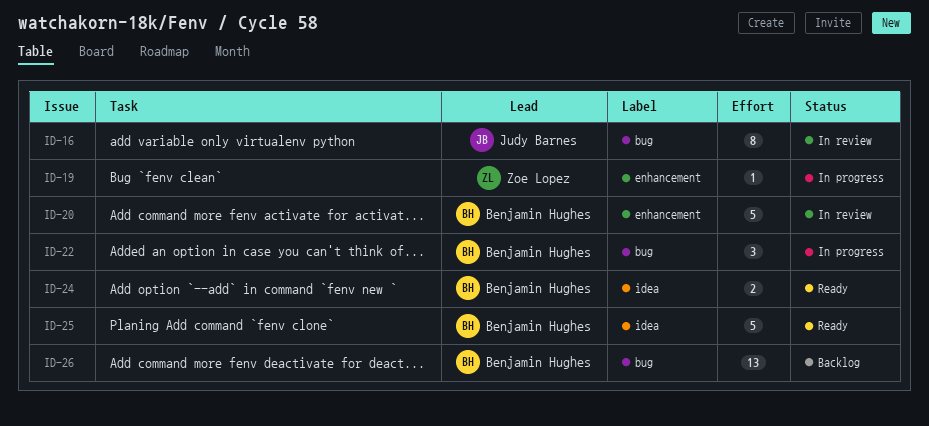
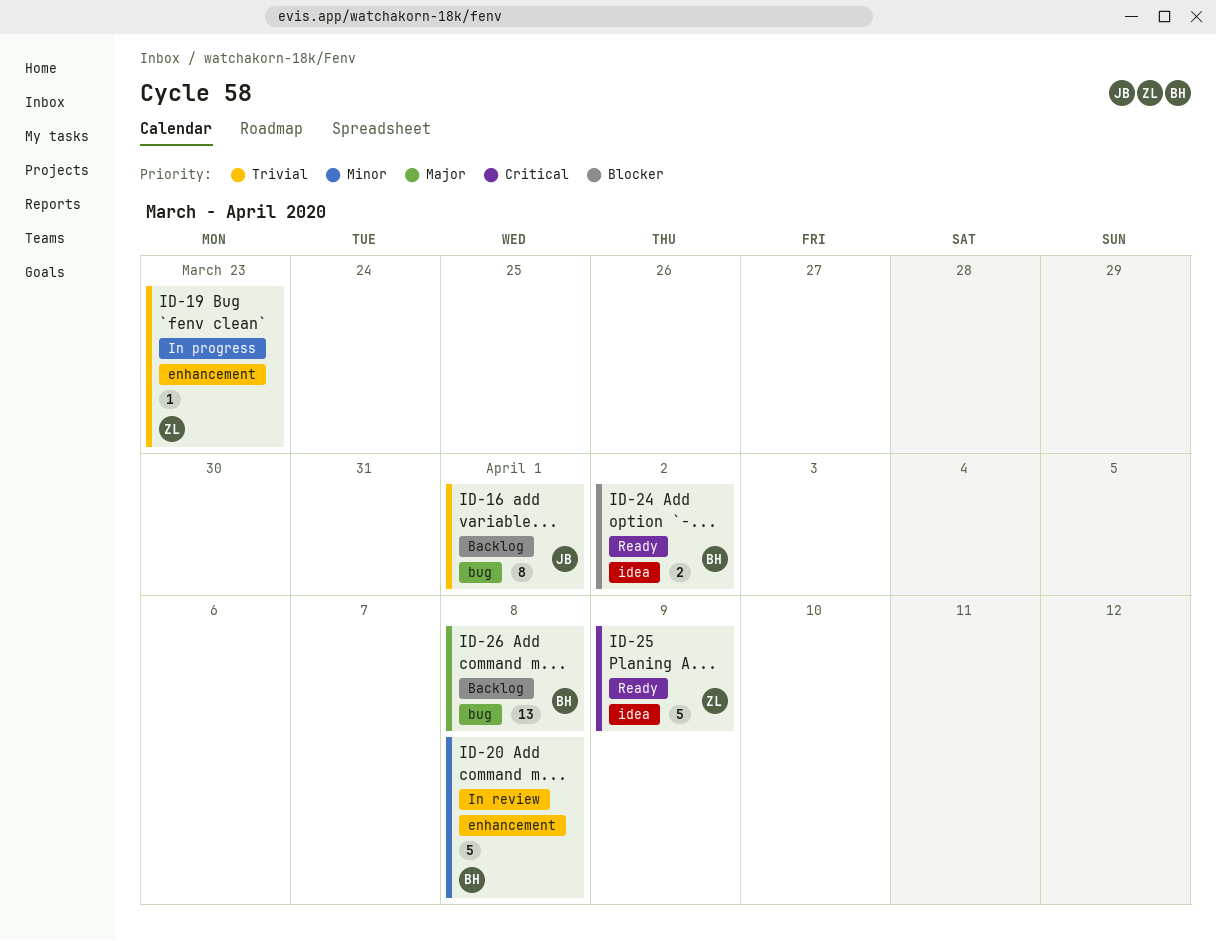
ID-16, status: In review -> Backlog
ID-22: present -> none
ID-25, owner: Benjamin Hughes -> Zoe Lopez

